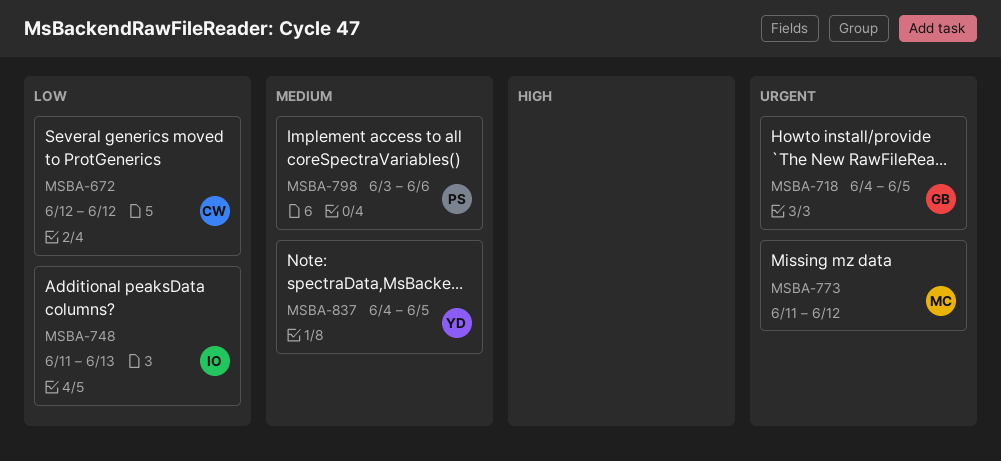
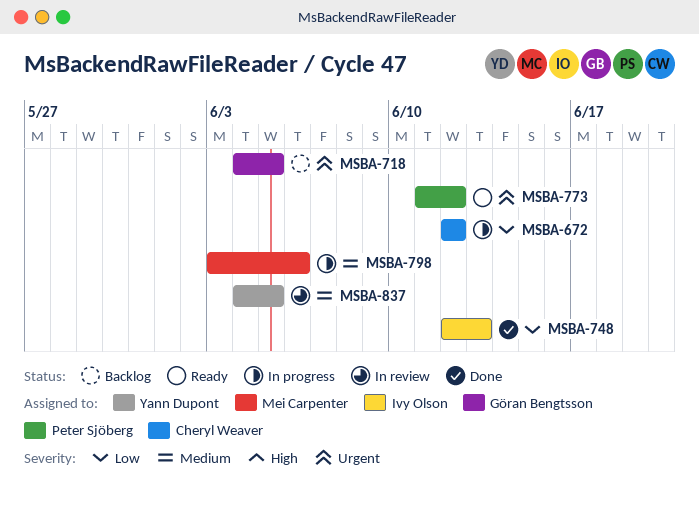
MSBA-748, start: Jun 11 -> Jun 12
MSBA-773, owner: Mei Carpenter -> Peter Sjöberg
MSBA-798, owner: Peter Sjöberg -> Mei Carpenter

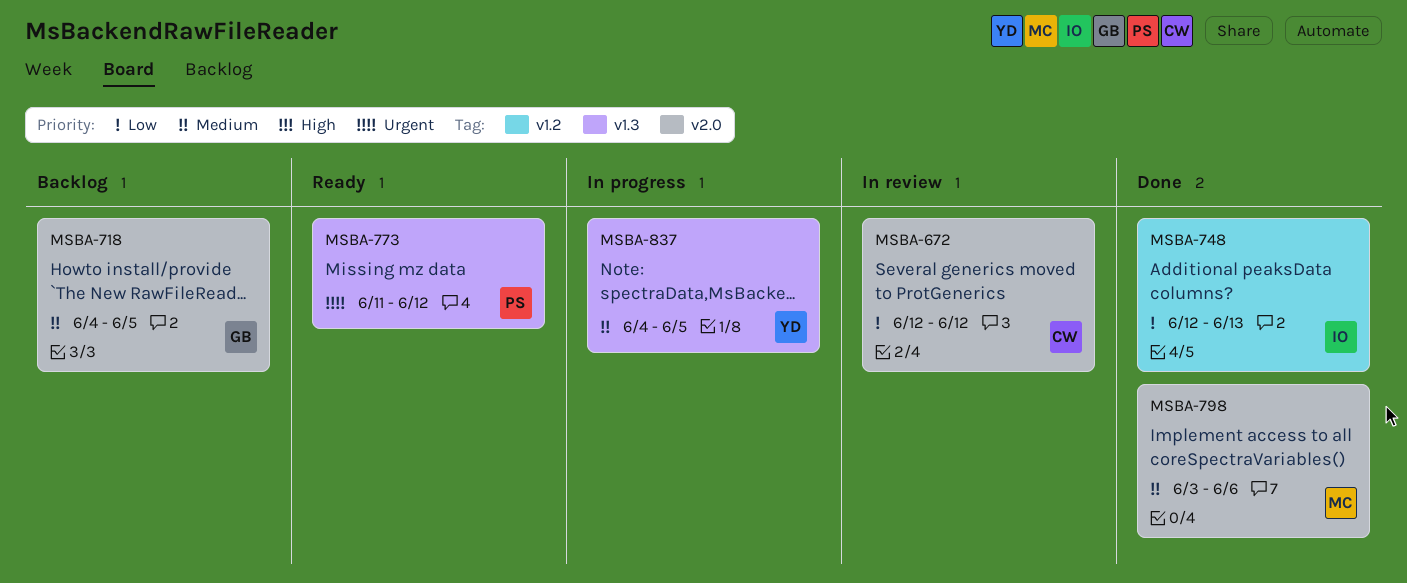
MSBA-672, status: In progress -> In review
MSBA-718, priority: Urgent -> Medium
MSBA-798, status: In progress -> Done
MSBA-837, status: In review -> In progress

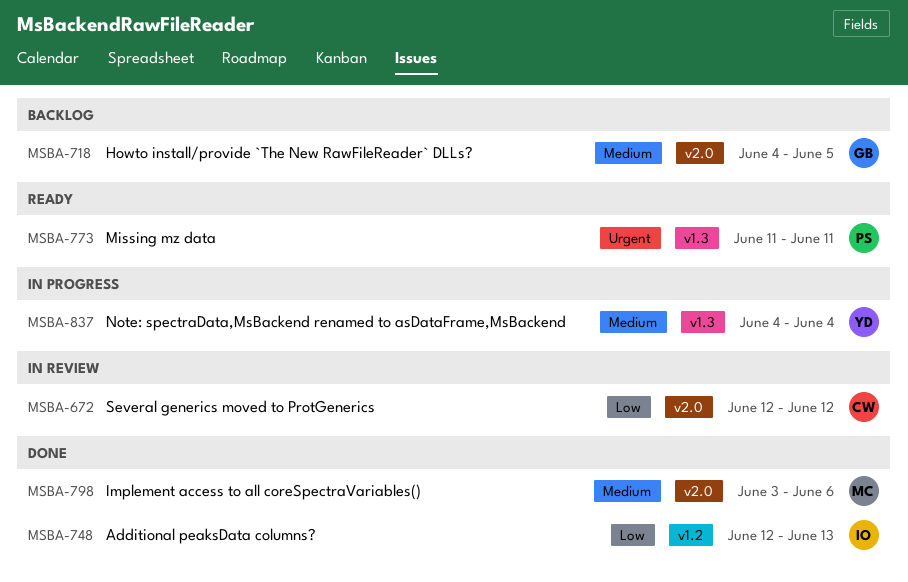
MSBA-773, due: Jun 12 -> Jun 11
MSBA-837, due: Jun 5 -> Jun 4

